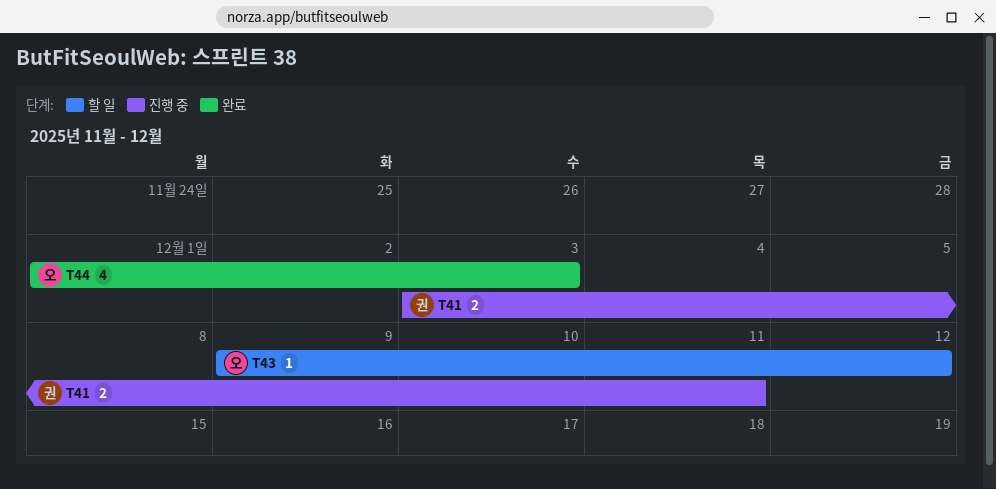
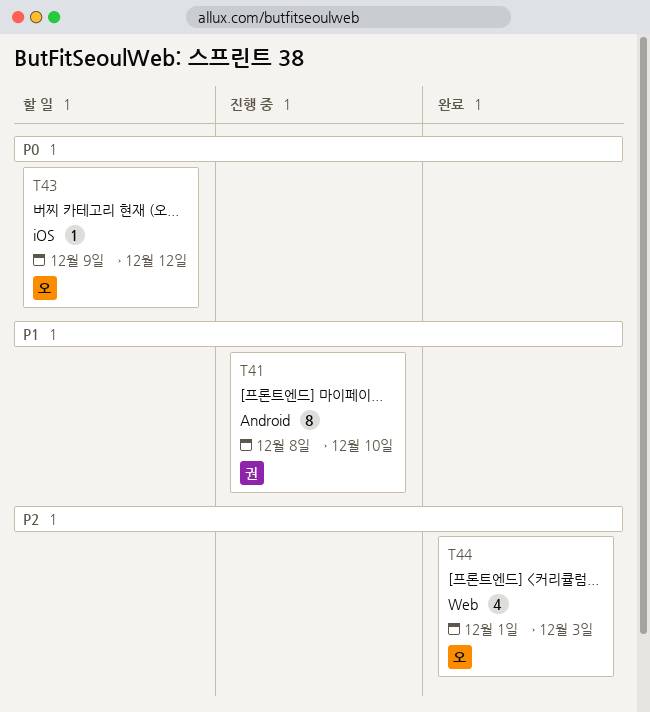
T41, estimate: 2 -> 8
T41, start: Dec 3 -> Dec 8
T41, due: Dec 11 -> Dec 10

